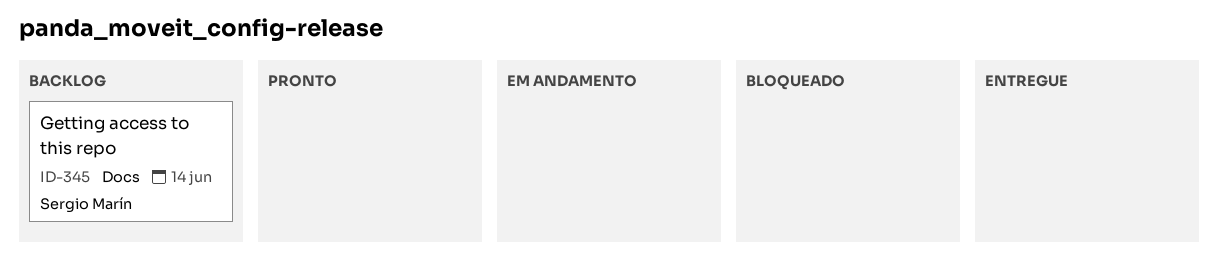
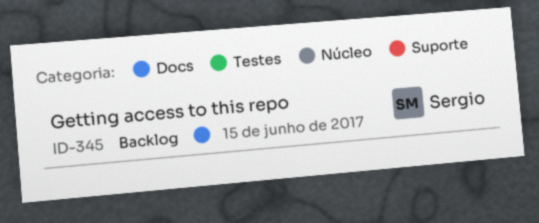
ID-345, due: Jun 14 -> Jun 15

